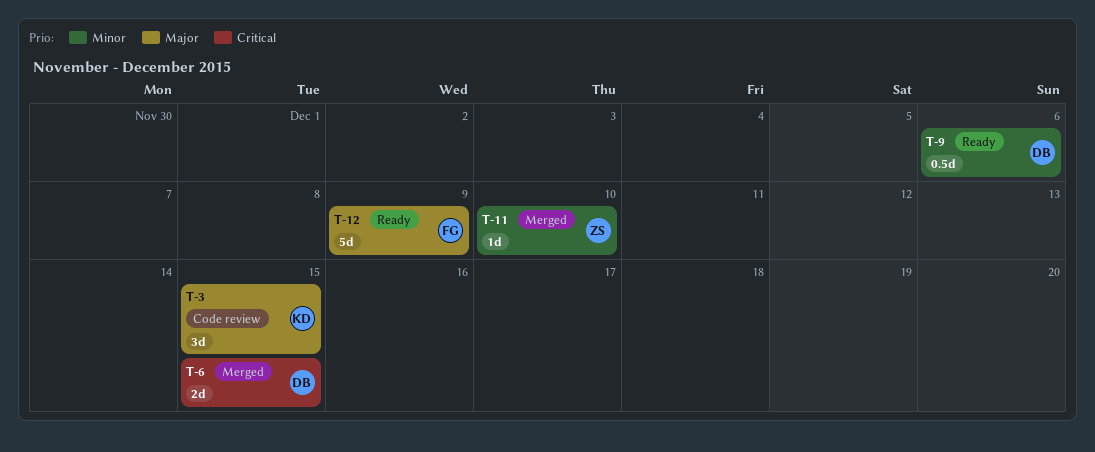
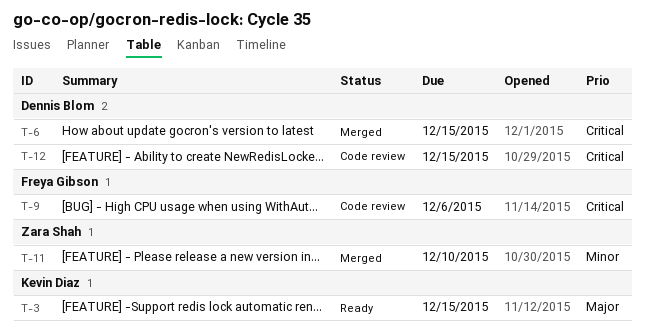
T-3, status: Code review -> Ready
T-9, status: Ready -> Code review
T-9, owner: Dennis Blom -> Freya Gibson
T-9, priority: Minor -> Critical
T-12, status: Ready -> Code review
T-12, owner: Freya Gibson -> Dennis Blom
T-12, priority: Major -> Critical
T-12, due: Dec 9 -> Dec 15

